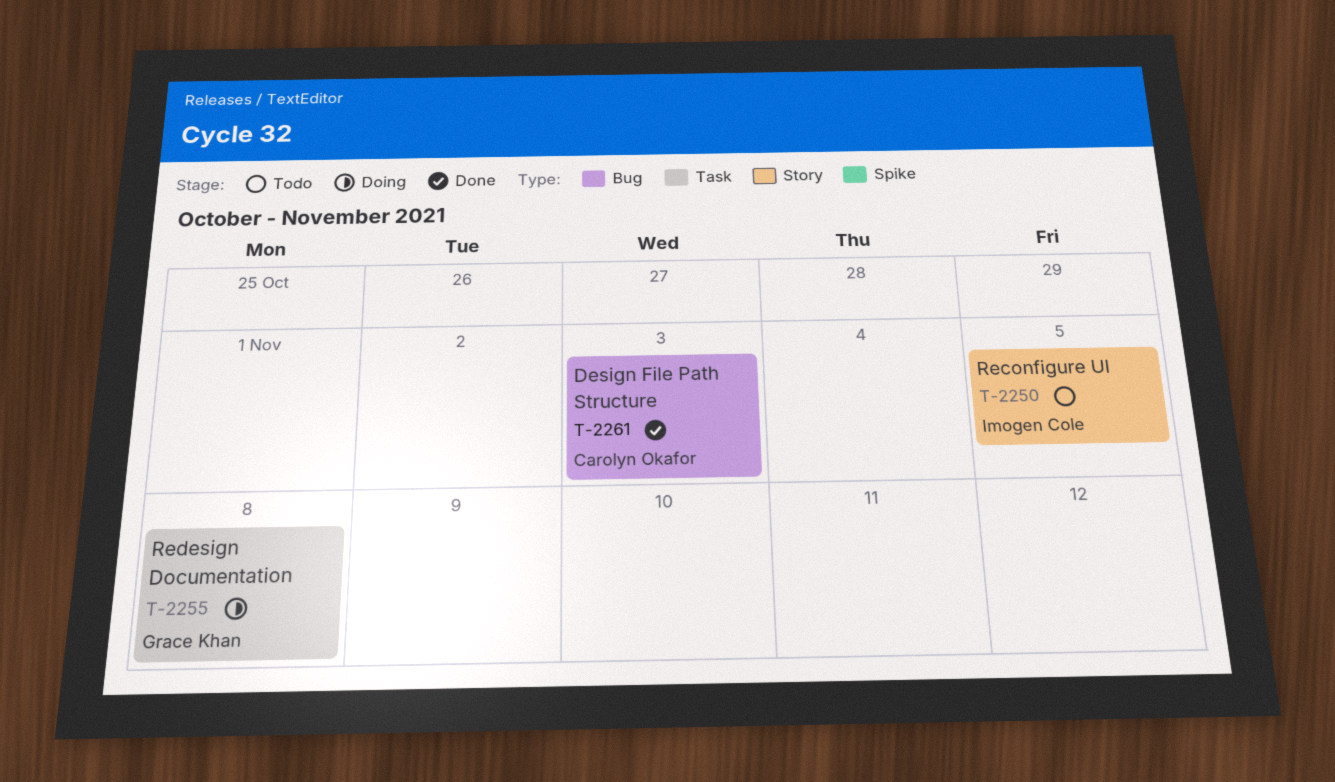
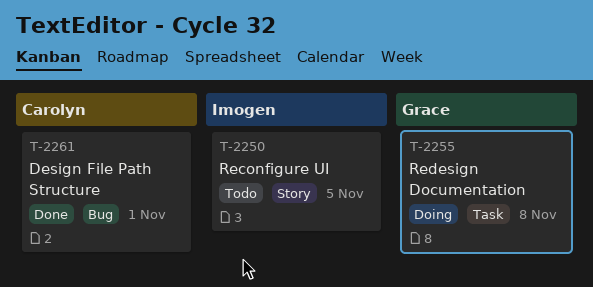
T-2261, due: Nov 3 -> Nov 1

